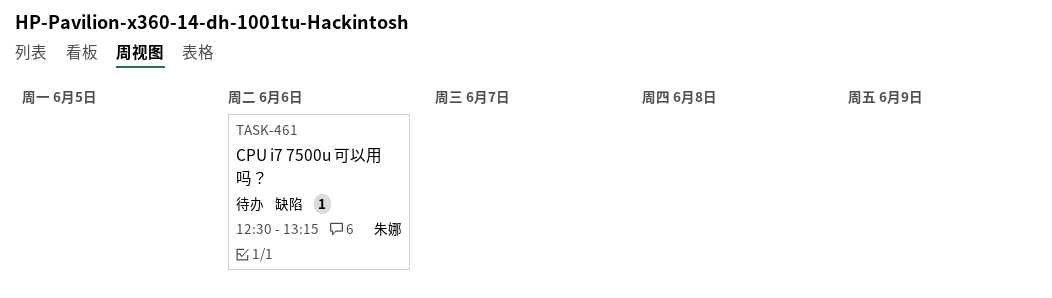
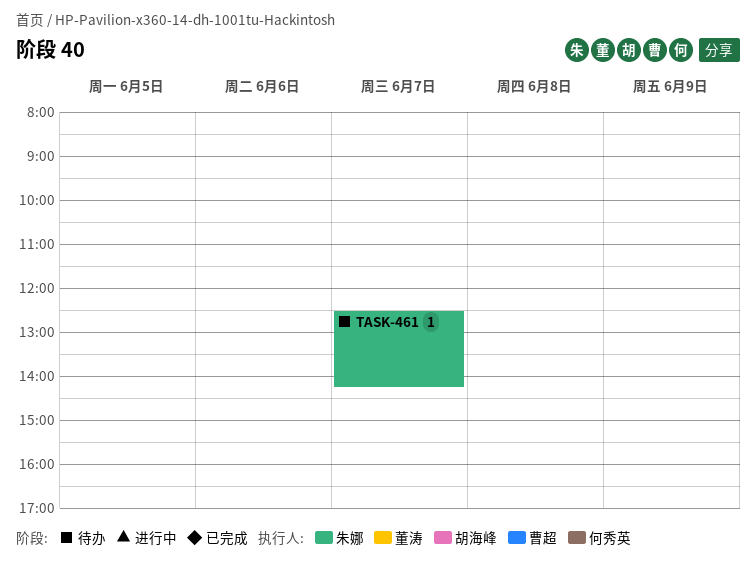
TASK-461, day: Jun 6 -> Jun 7
TASK-461, ends: 13:15 -> 14:15

